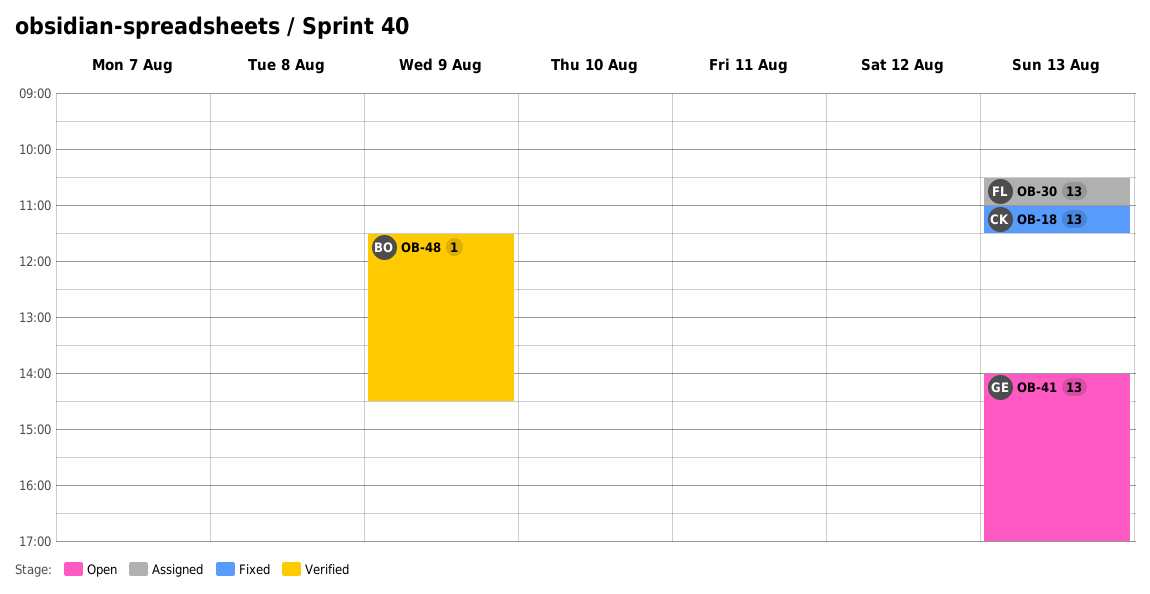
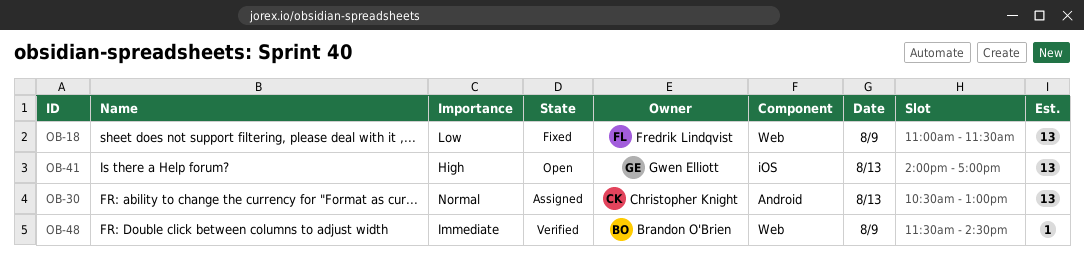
OB-18, owner: Christopher Knight -> Fredrik Lindqvist
OB-18, day: Aug 13 -> Aug 9
OB-30, owner: Fredrik Lindqvist -> Christopher Knight
OB-30, ends: 11:00 -> 13:00

